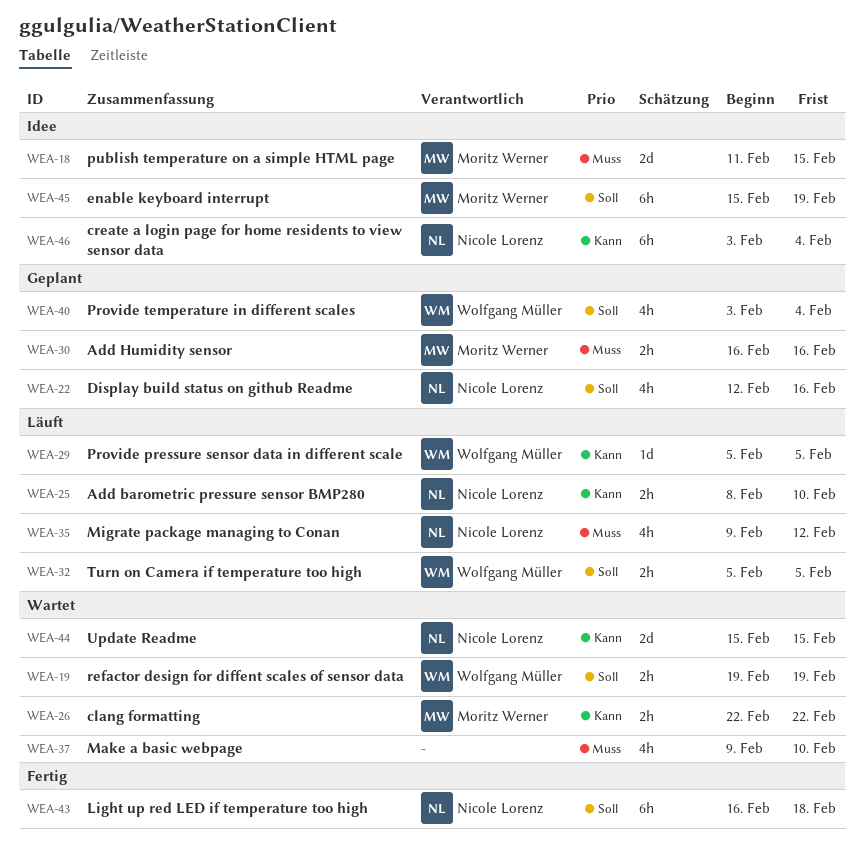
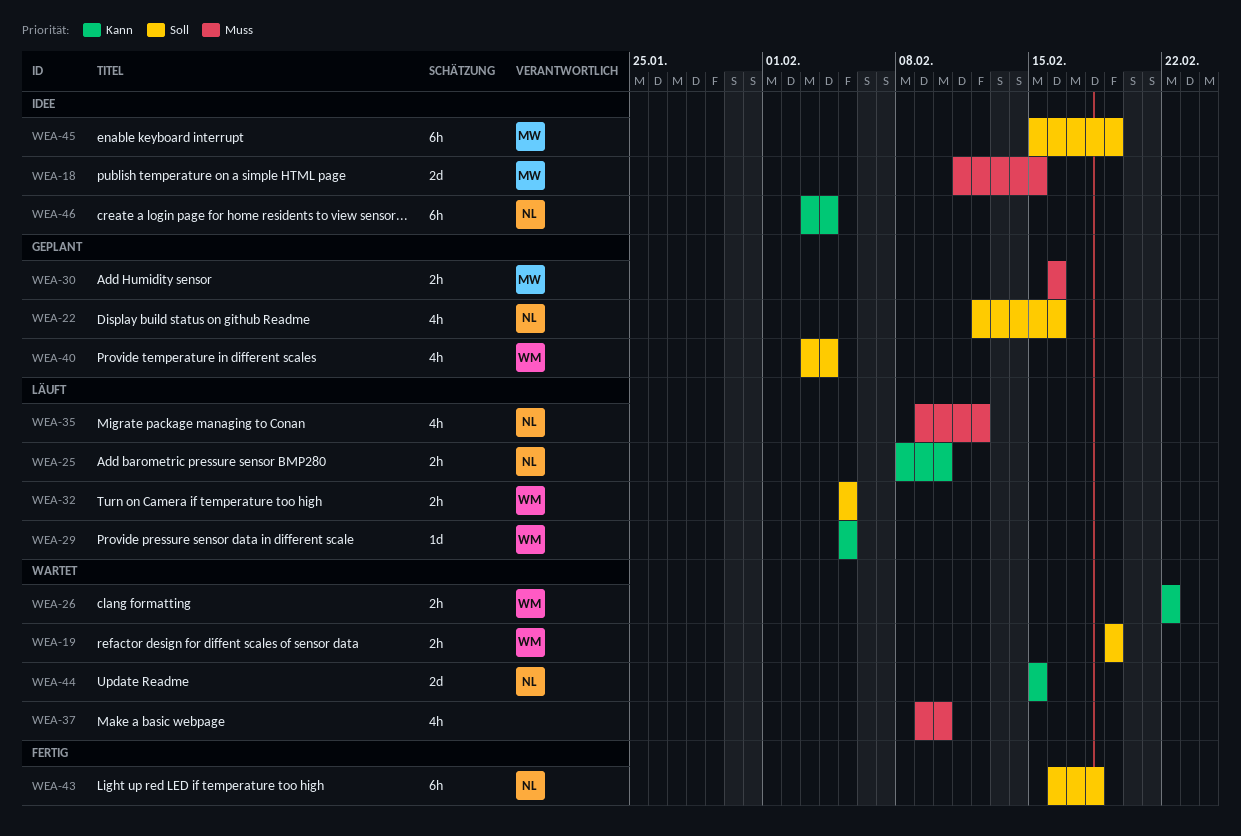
WEA-26, owner: Moritz Werner -> Wolfgang Müller

